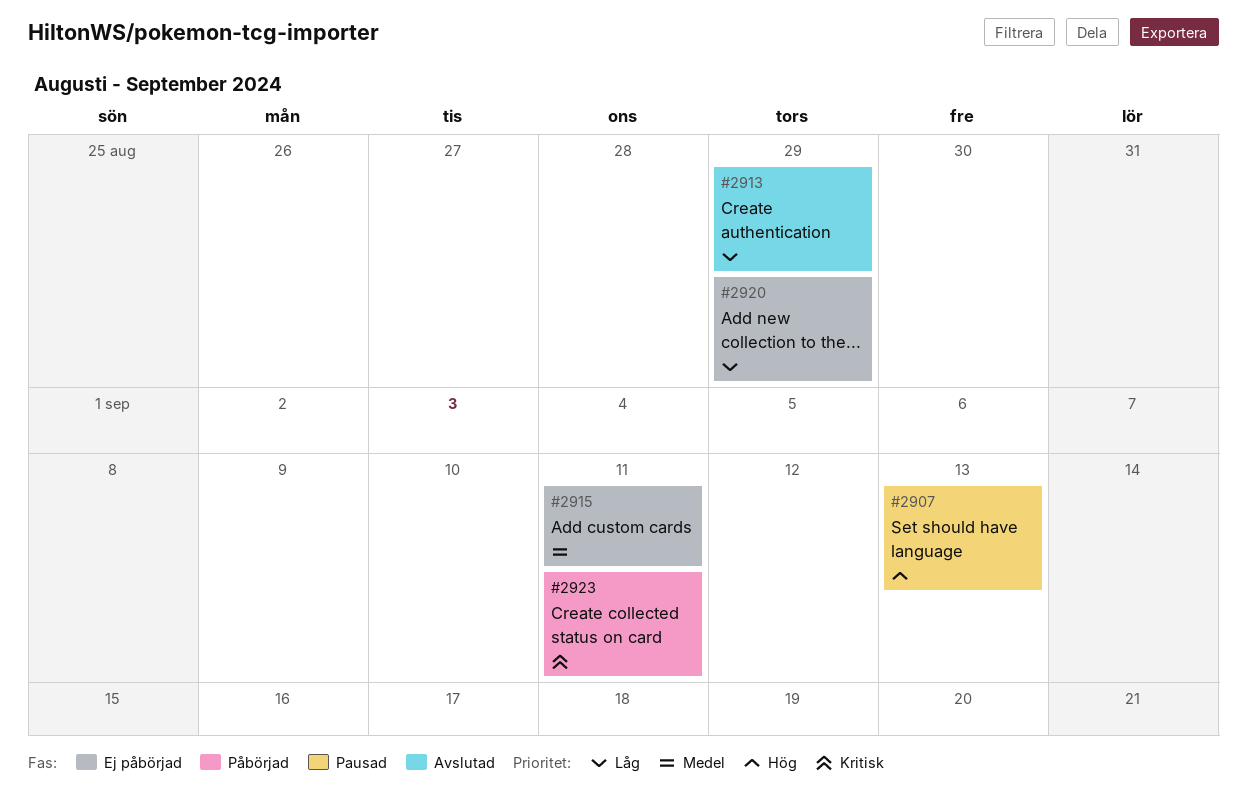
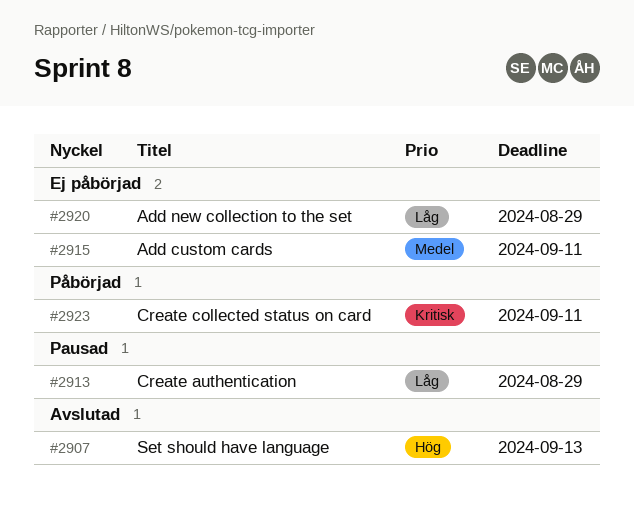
#2907, status: Pausad -> Avslutad
#2913, status: Avslutad -> Pausad

